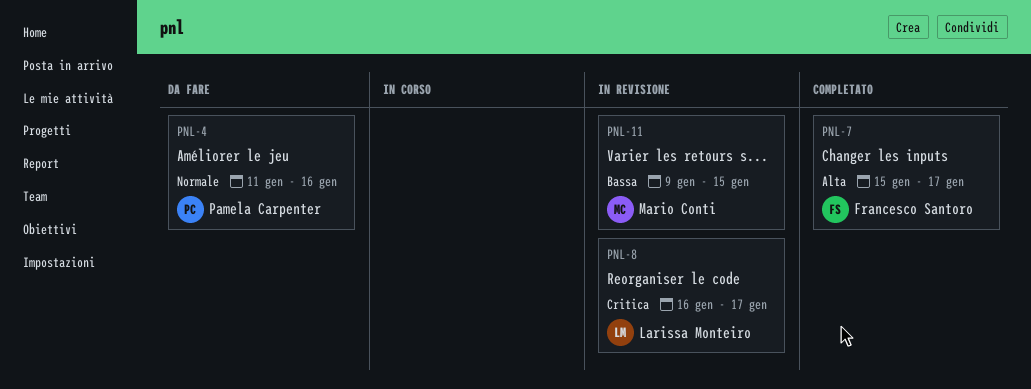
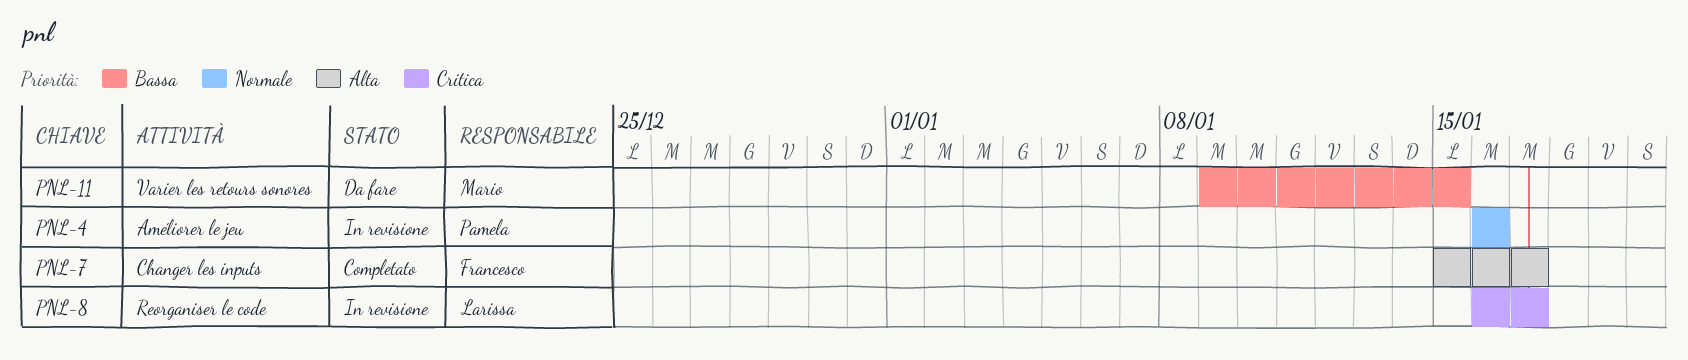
PNL-4, status: Da fare -> In revisione
PNL-4, start: Jan 11 -> Jan 16
PNL-11, status: In revisione -> Da fare

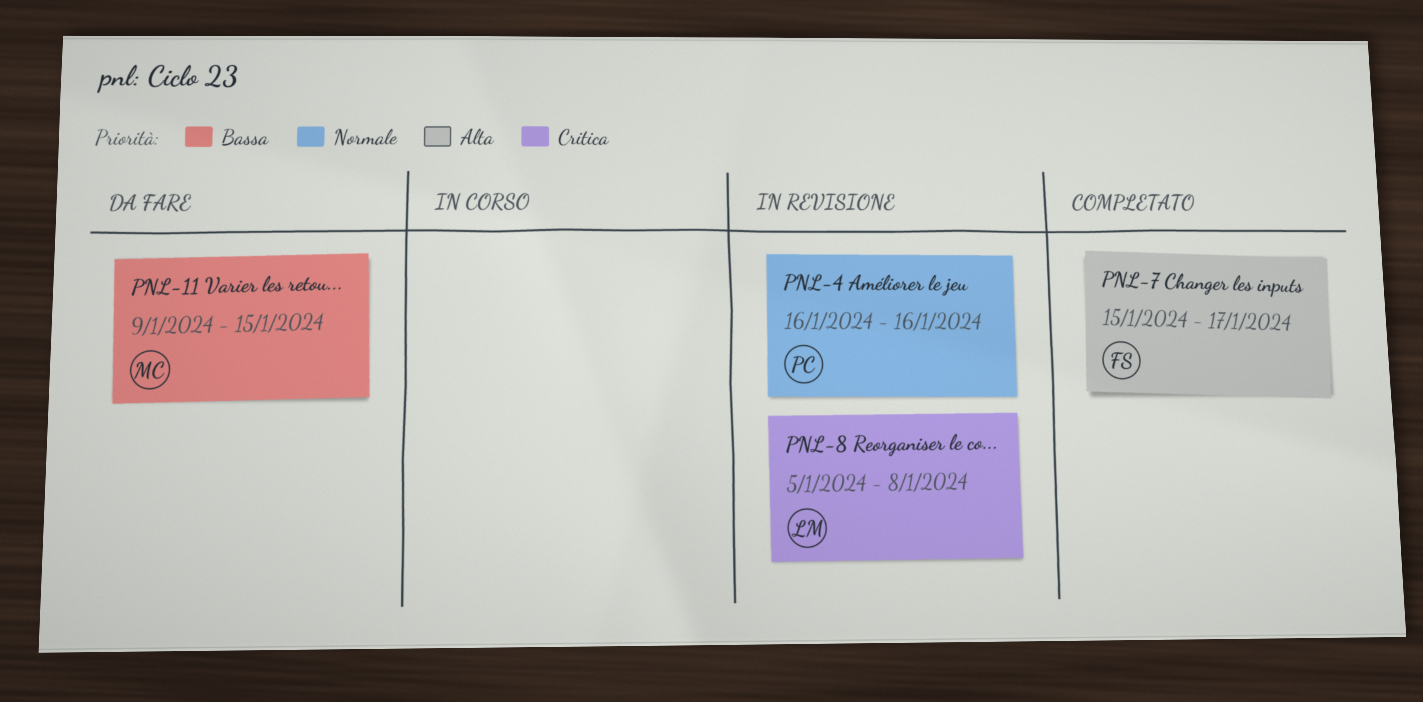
PNL-8, start: Jan 16 -> Jan 5
PNL-8, due: Jan 17 -> Jan 8

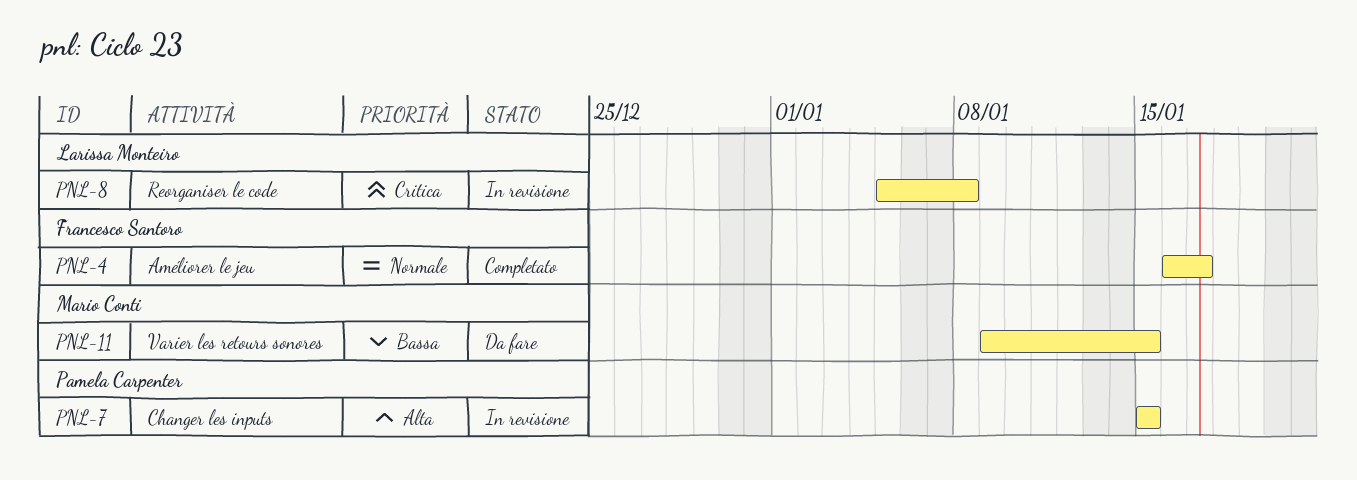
PNL-4, status: In revisione -> Completato
PNL-4, owner: Pamela Carpenter -> Francesco Santoro
PNL-4, due: Jan 16 -> Jan 17
PNL-7, status: Completato -> In revisione
PNL-7, owner: Francesco Santoro -> Pamela Carpenter
PNL-7, due: Jan 17 -> Jan 15

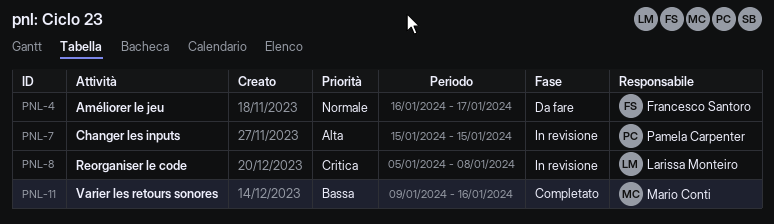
PNL-4, status: Completato -> Da fare
PNL-11, status: Da fare -> Completato
PNL-11, due: Jan 15 -> Jan 16

